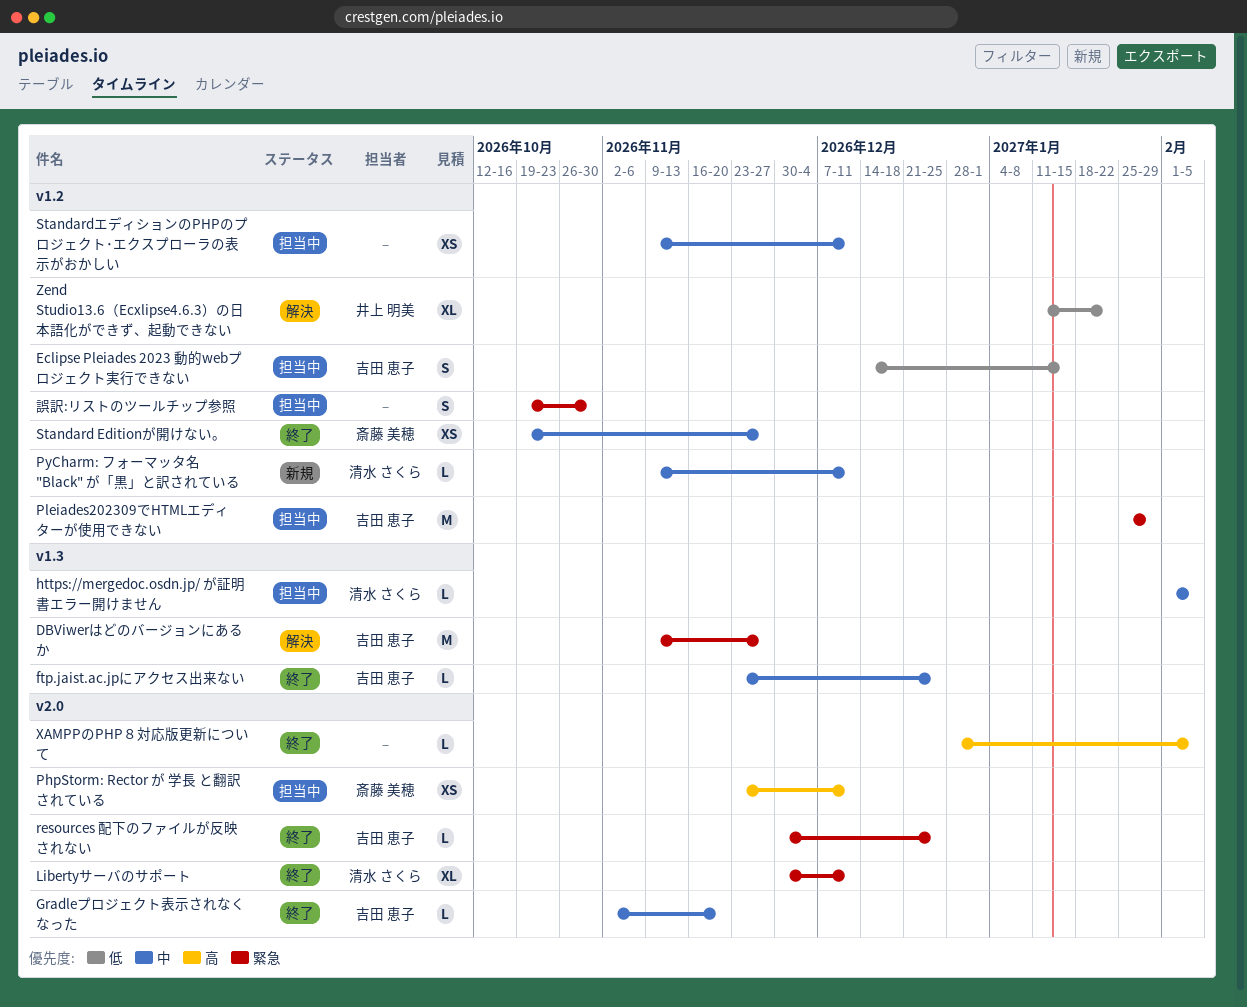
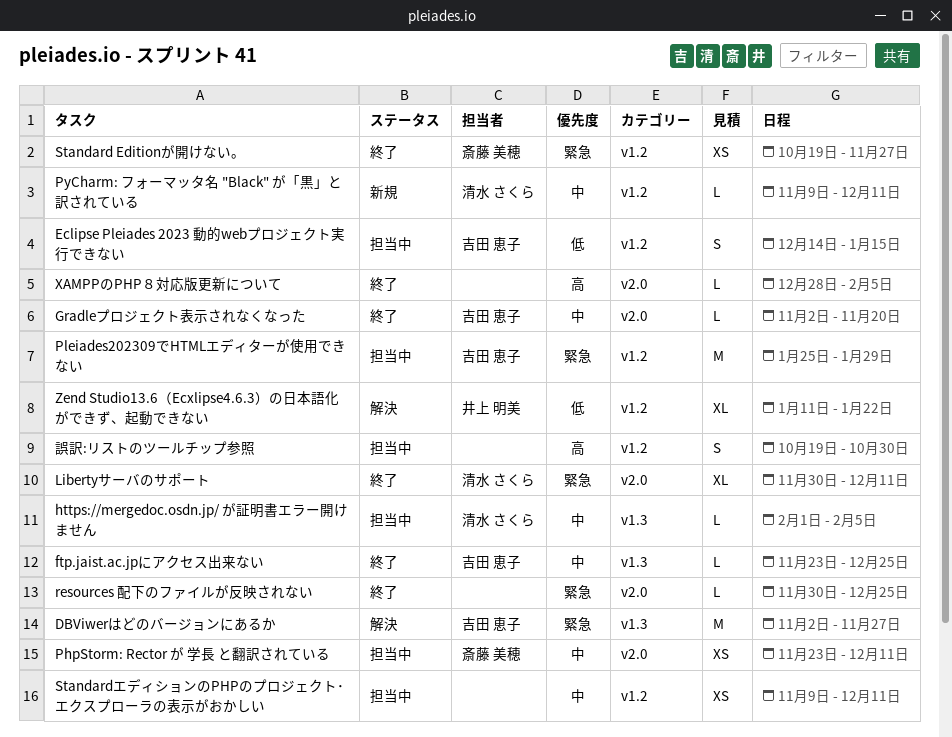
DBViwerはどのバージョンにあるか, start: Nov 9 -> Nov 2
PhpStorm: Rector が 学長 と翻訳されている, priority: 高 -> 中
resources 配下のファイルが反映されない, owner: 吉田 恵子 -> none
Standard Editionが開けない。, priority: 中 -> 緊急
誤訳:リストのツールチップ参照, priority: 緊急 -> 高

